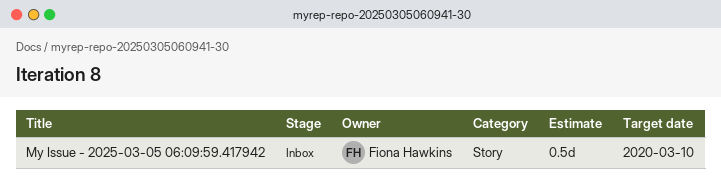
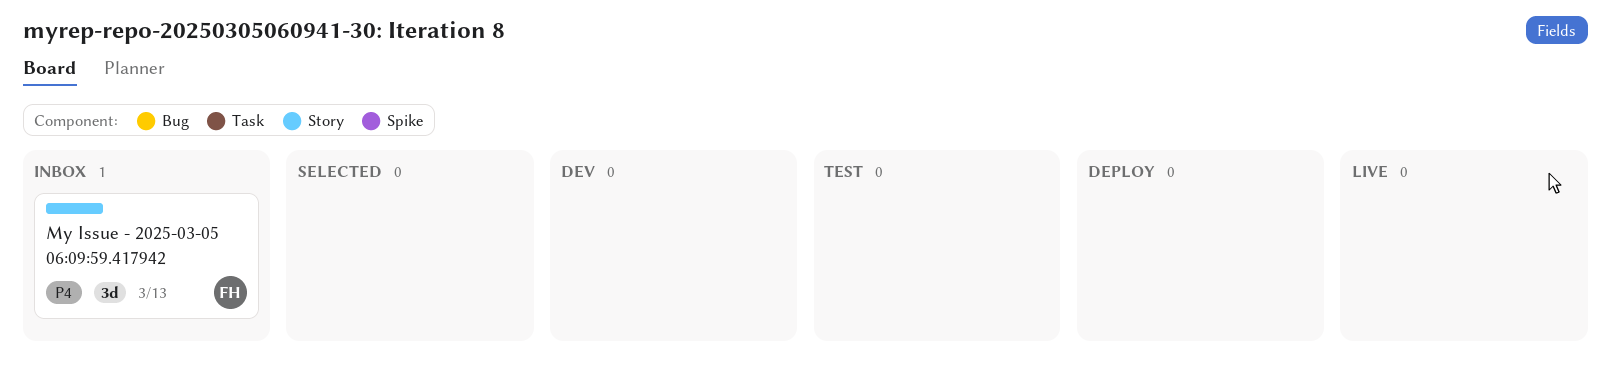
My Issue - 2025-03-05 06:09:59.417942, estimate: 0.5d -> 3d
My Issue - 2025-03-05 06:09:59.417942, due: Mar 10 -> Mar 13

